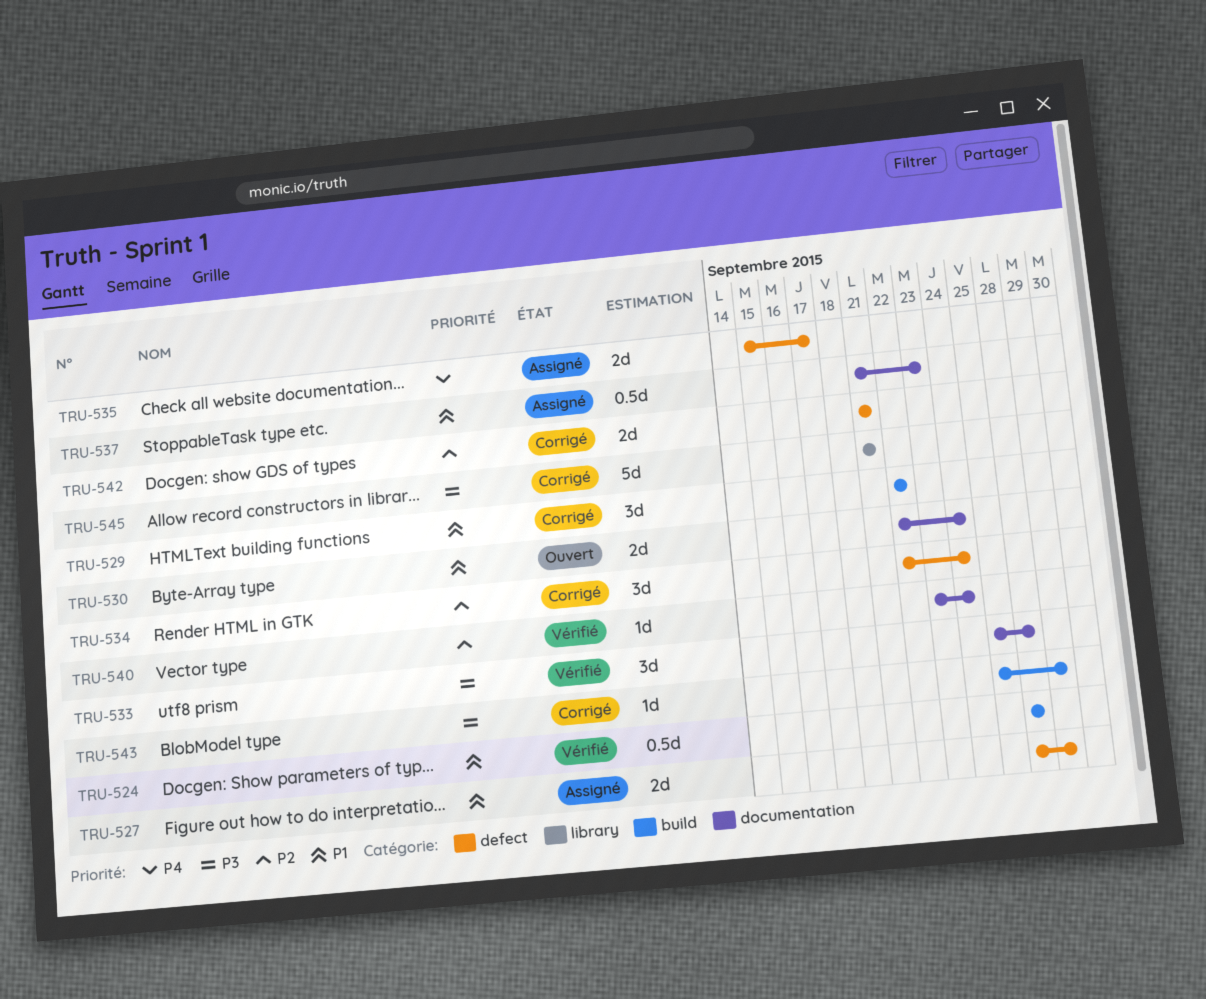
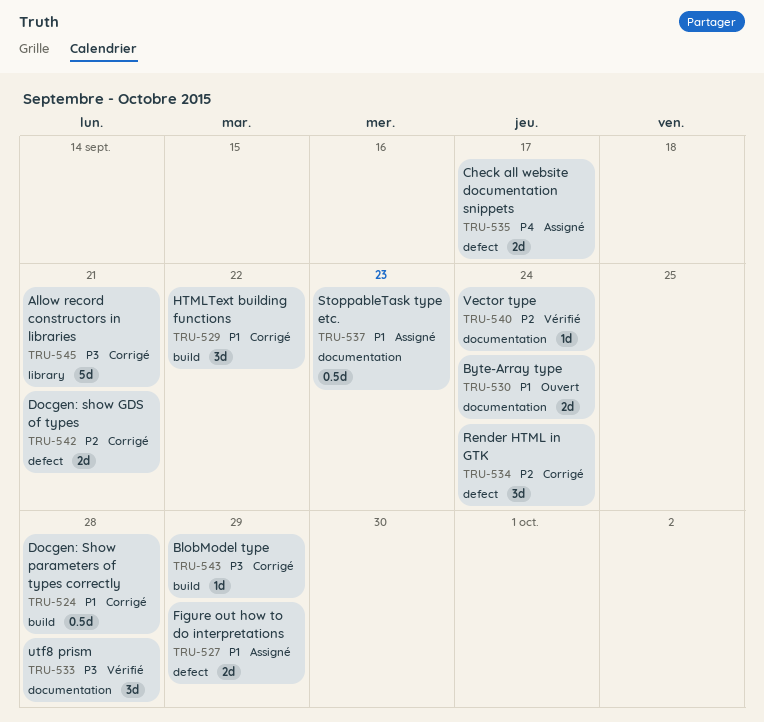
TRU-524, status: Vérifié -> Corrigé

